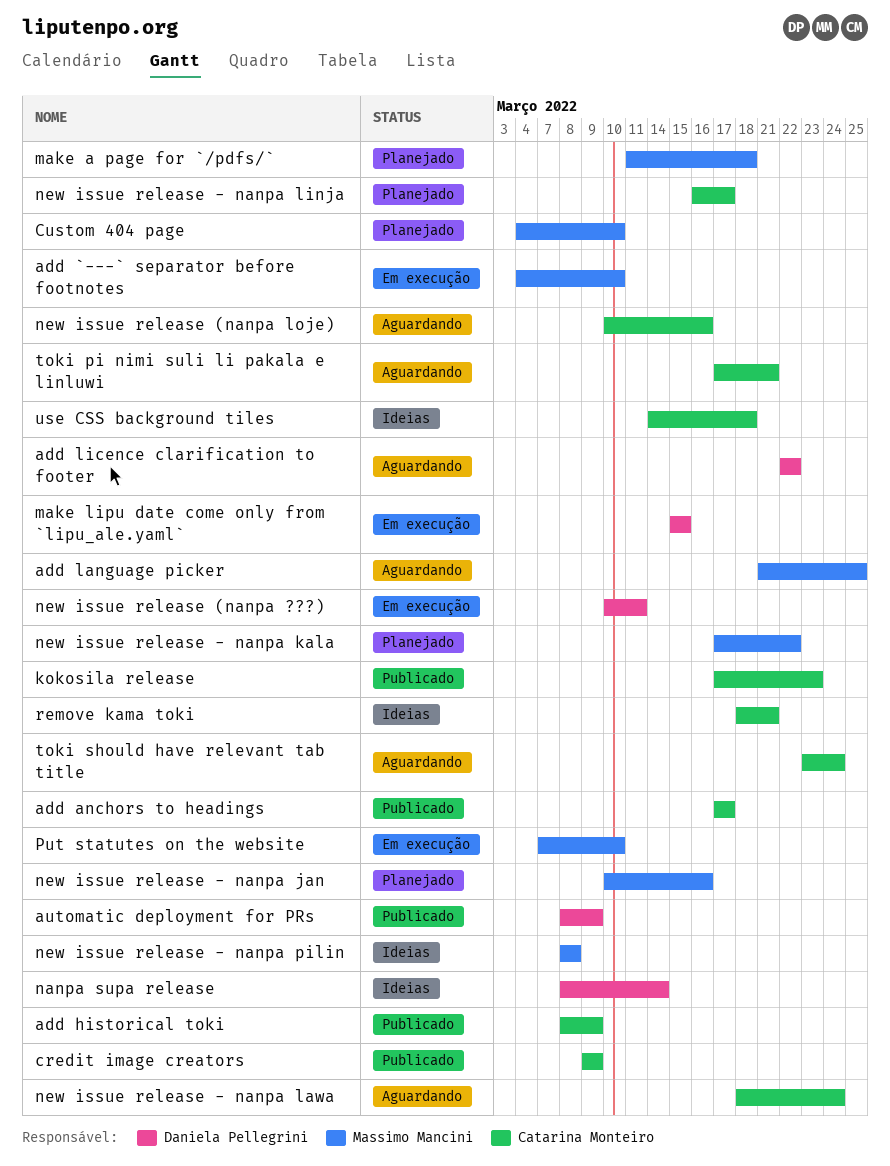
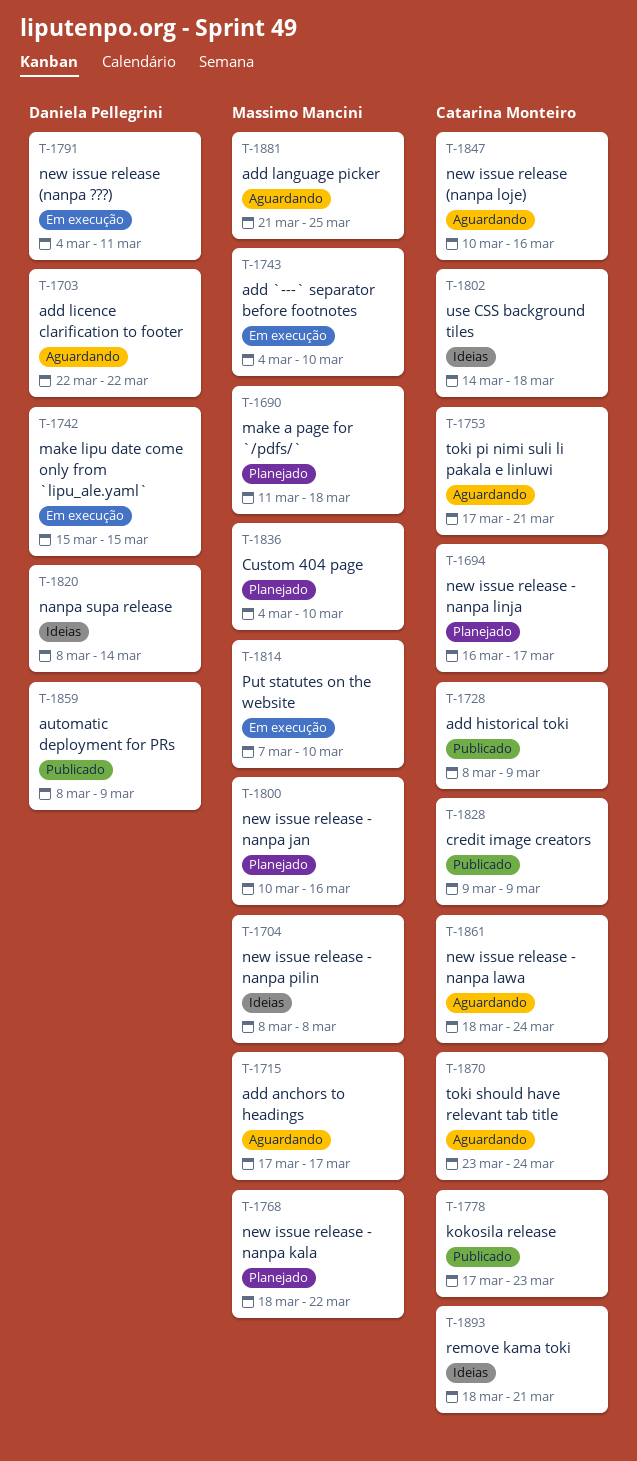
add anchors to headings, status: Publicado -> Aguardando
add anchors to headings, owner: Catarina Monteiro -> Massimo Mancini
new issue release (nanpa ???), start: Mar 10 -> Mar 4
new issue release - nanpa kala, start: Mar 17 -> Mar 18

